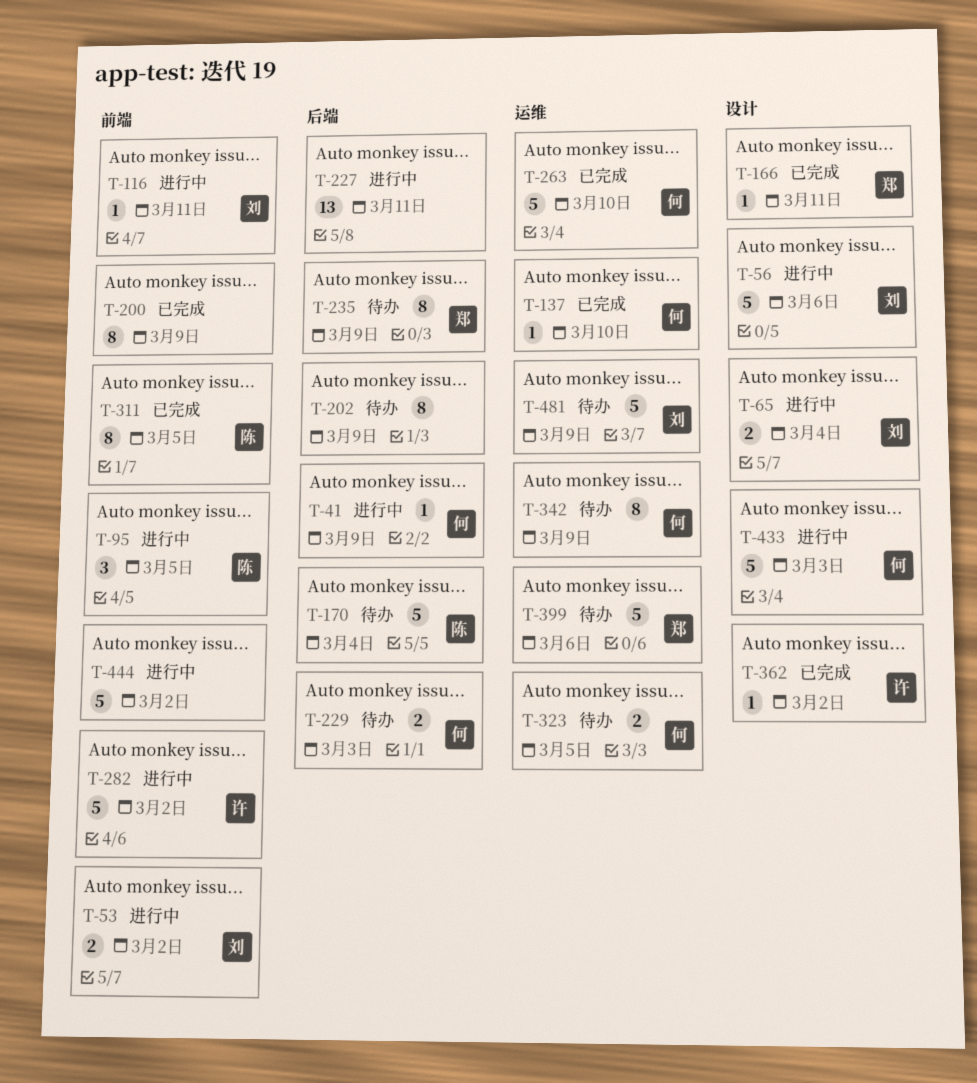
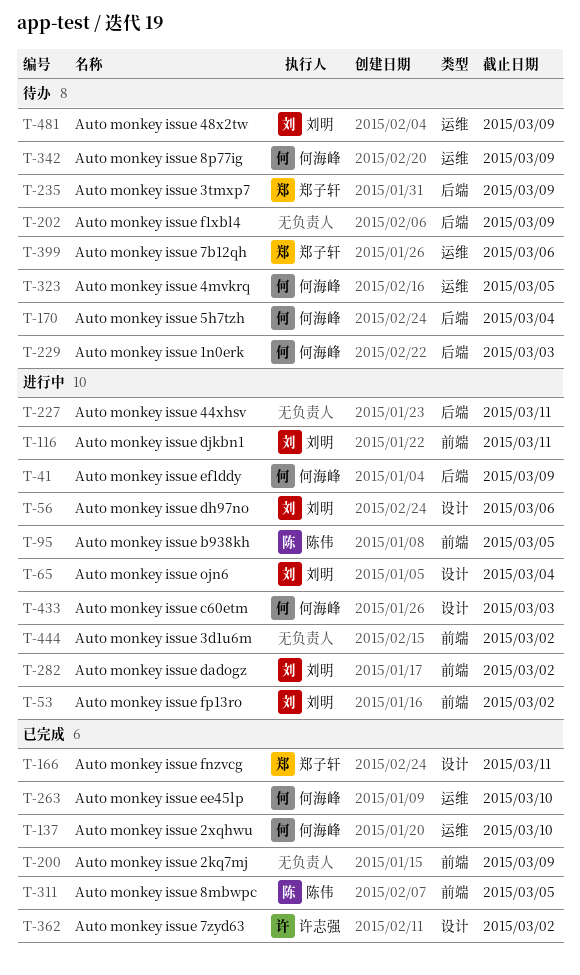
T-170, owner: 陈伟 -> 何海峰
T-282, owner: 许志强 -> 刘明

